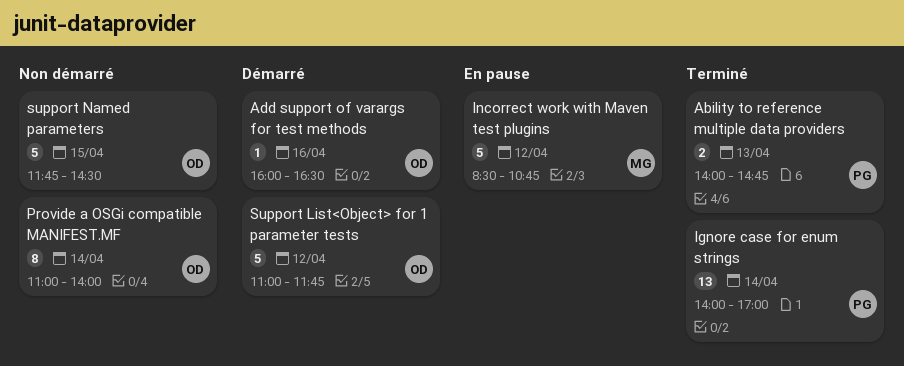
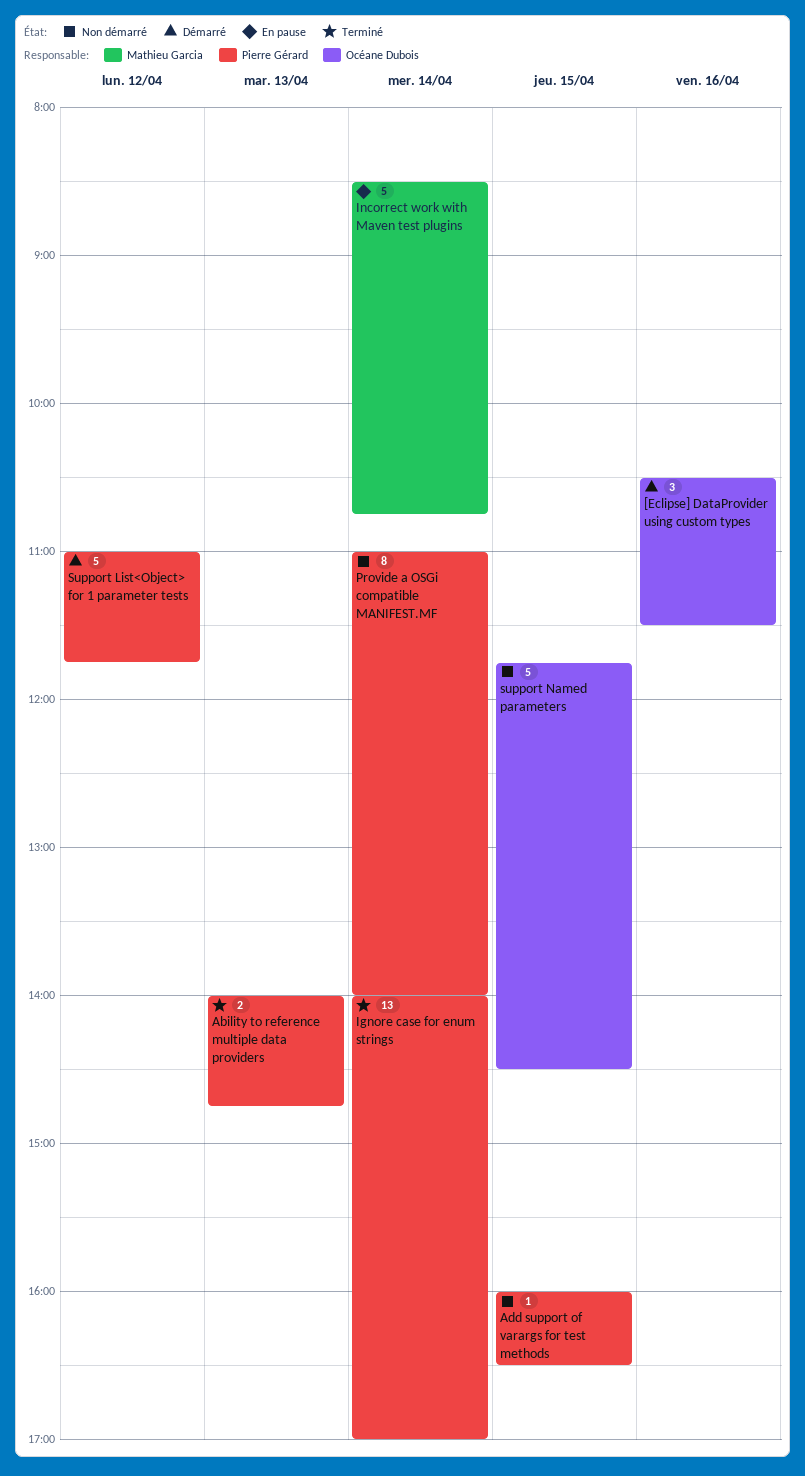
[Eclipse] DataProvider using custom types: none -> present
Add support of varargs for test methods, status: Démarré -> Non démarré
Add support of varargs for test methods, owner: Océane Dubois -> Pierre Gérard
Add support of varargs for test methods, day: Apr 16 -> Apr 15
Incorrect work with Maven test plugins, day: Apr 12 -> Apr 14
Provide a OSGi compatible MANIFEST.MF, owner: Océane Dubois -> Pierre Gérard
Support List<Object> for 1 parameter tests, owner: Océane Dubois -> Pierre Gérard

